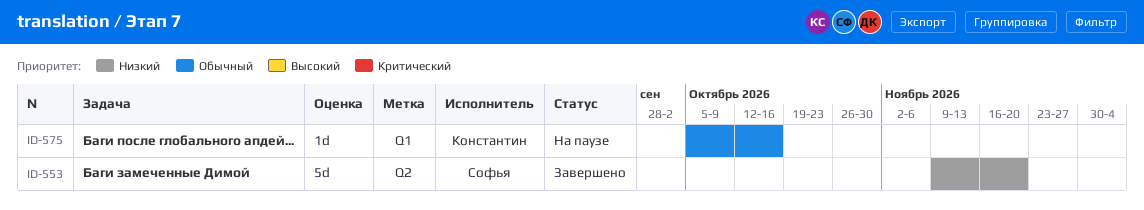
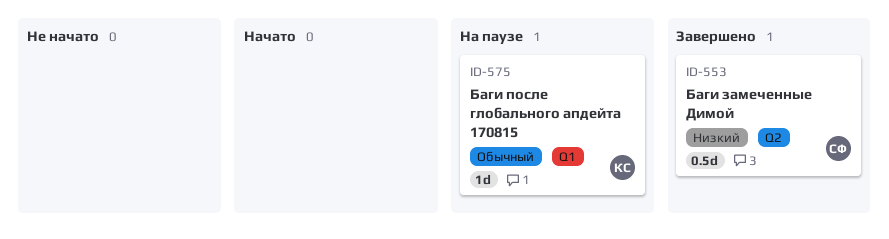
ID-553, estimate: 5d -> 0.5d

